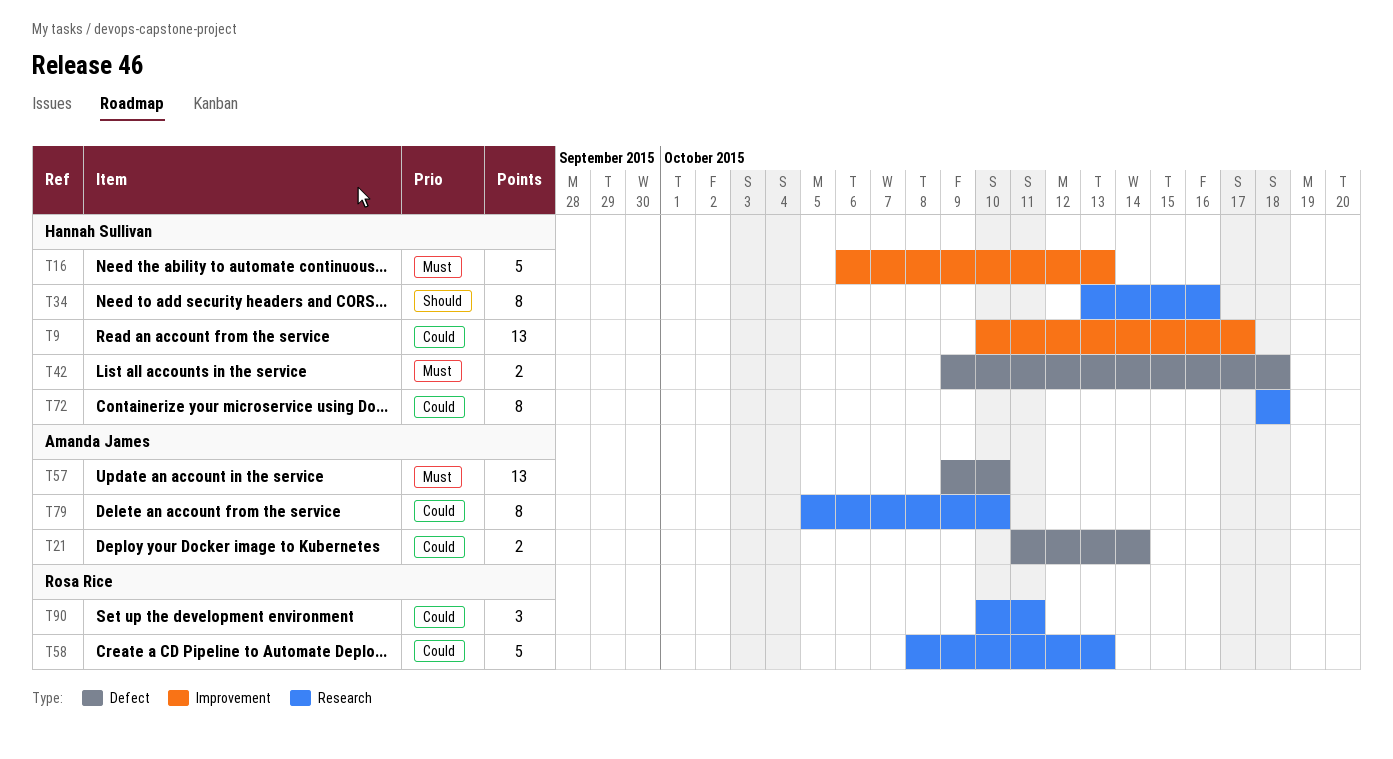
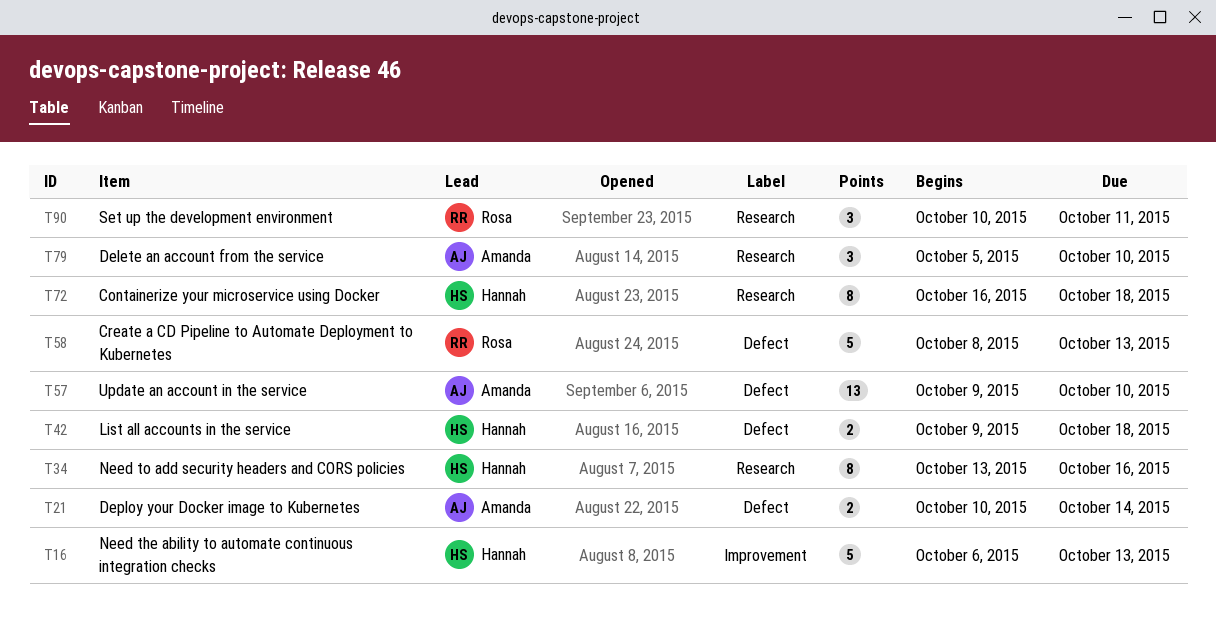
T9: present -> none
T21, start: Oct 11 -> Oct 10
T58, label: Research -> Defect
T72, start: Oct 18 -> Oct 16
T79, estimate: 8 -> 3

